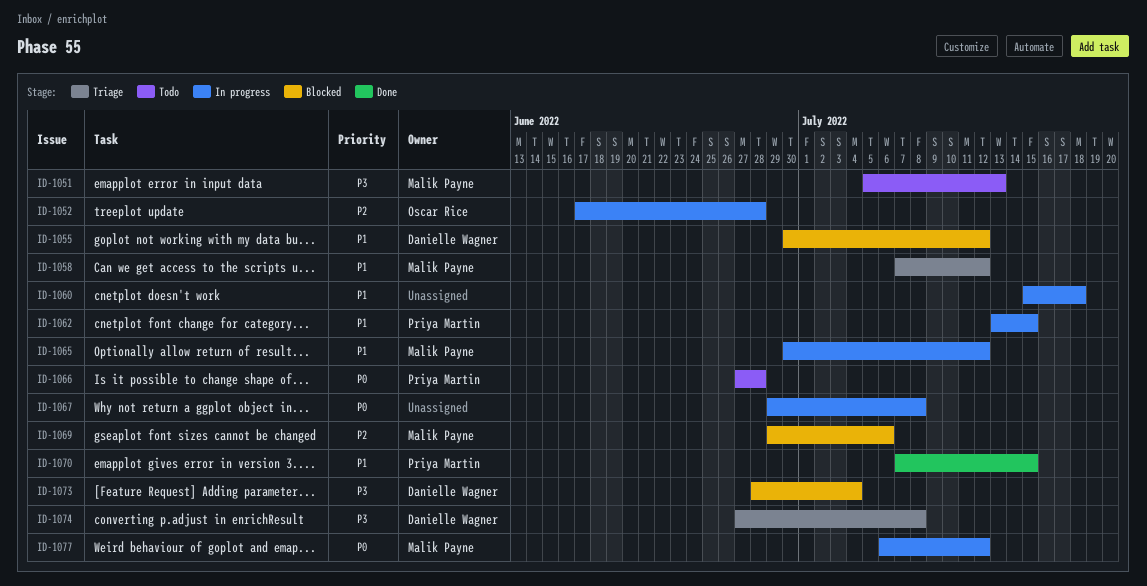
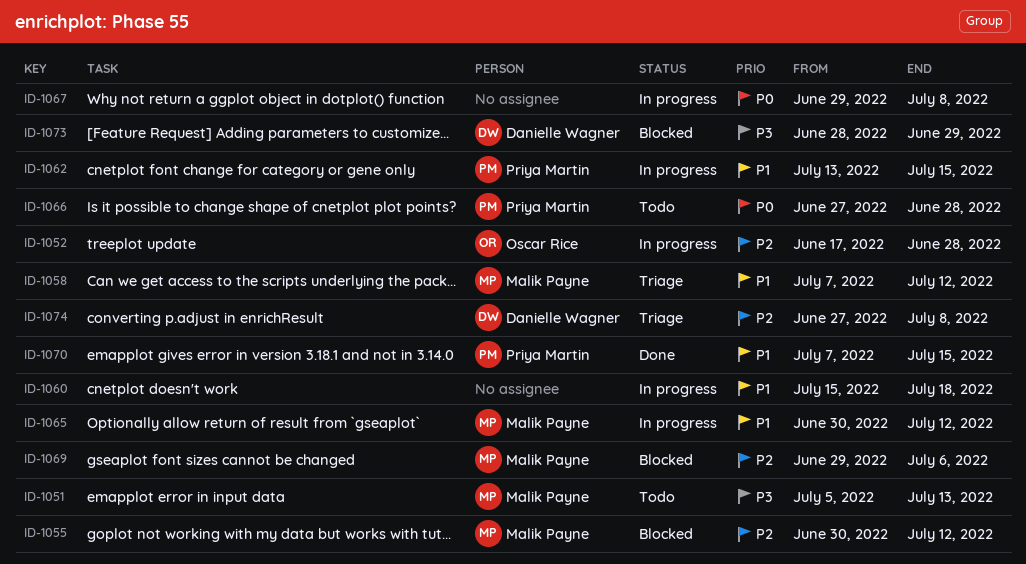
ID-1055, owner: Danielle Wagner -> Malik Payne
ID-1055, priority: P1 -> P2
ID-1073, due: Jul 4 -> Jun 29
ID-1074, priority: P3 -> P2
ID-1077: present -> none

